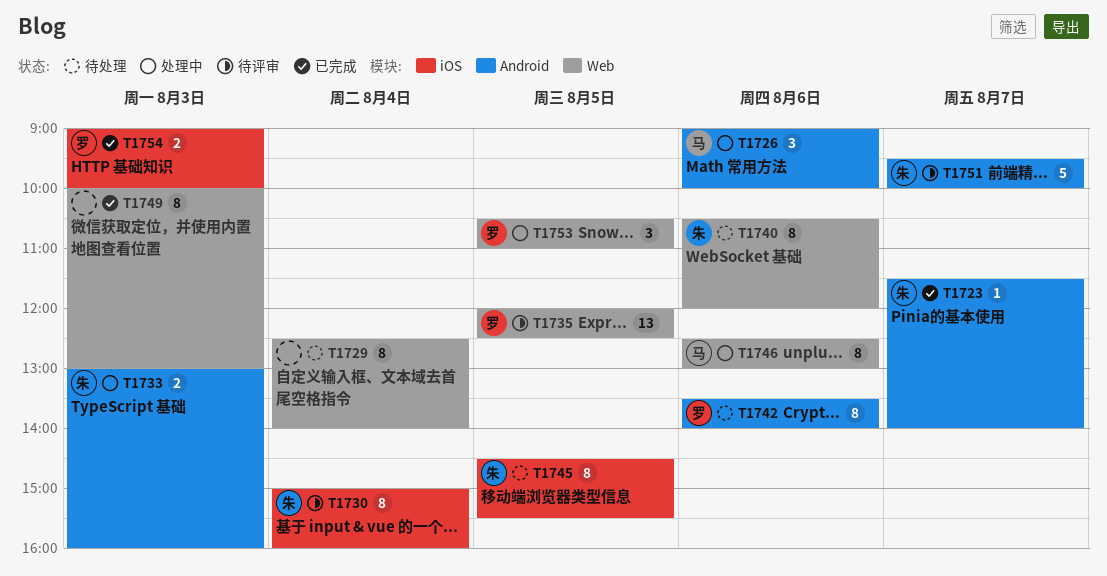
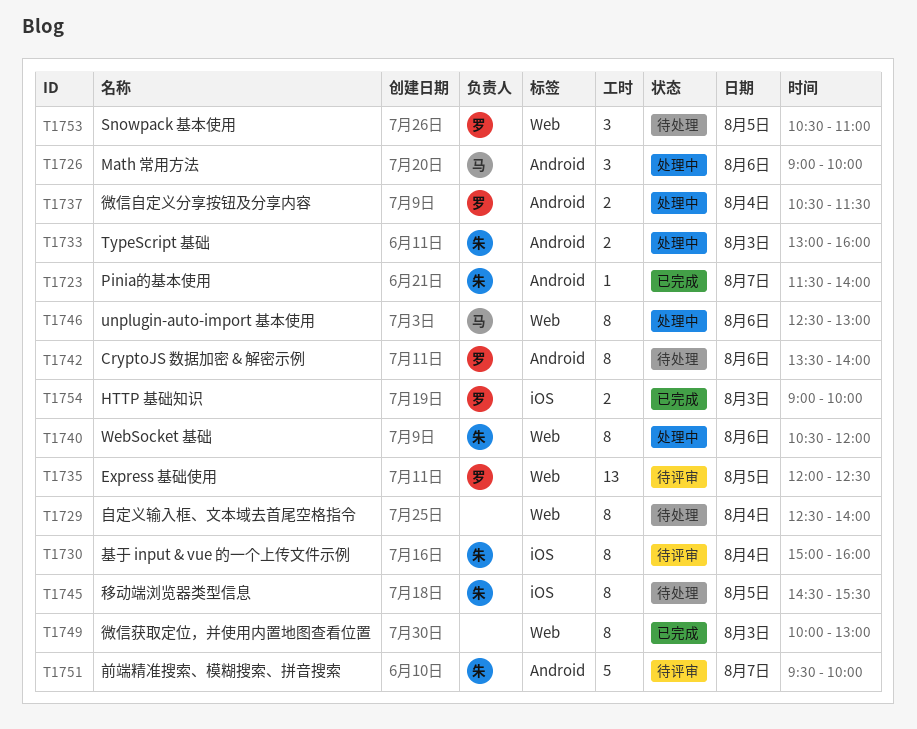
T1737: none -> present
T1740, status: 待处理 -> 处理中
T1753, status: 处理中 -> 待处理

